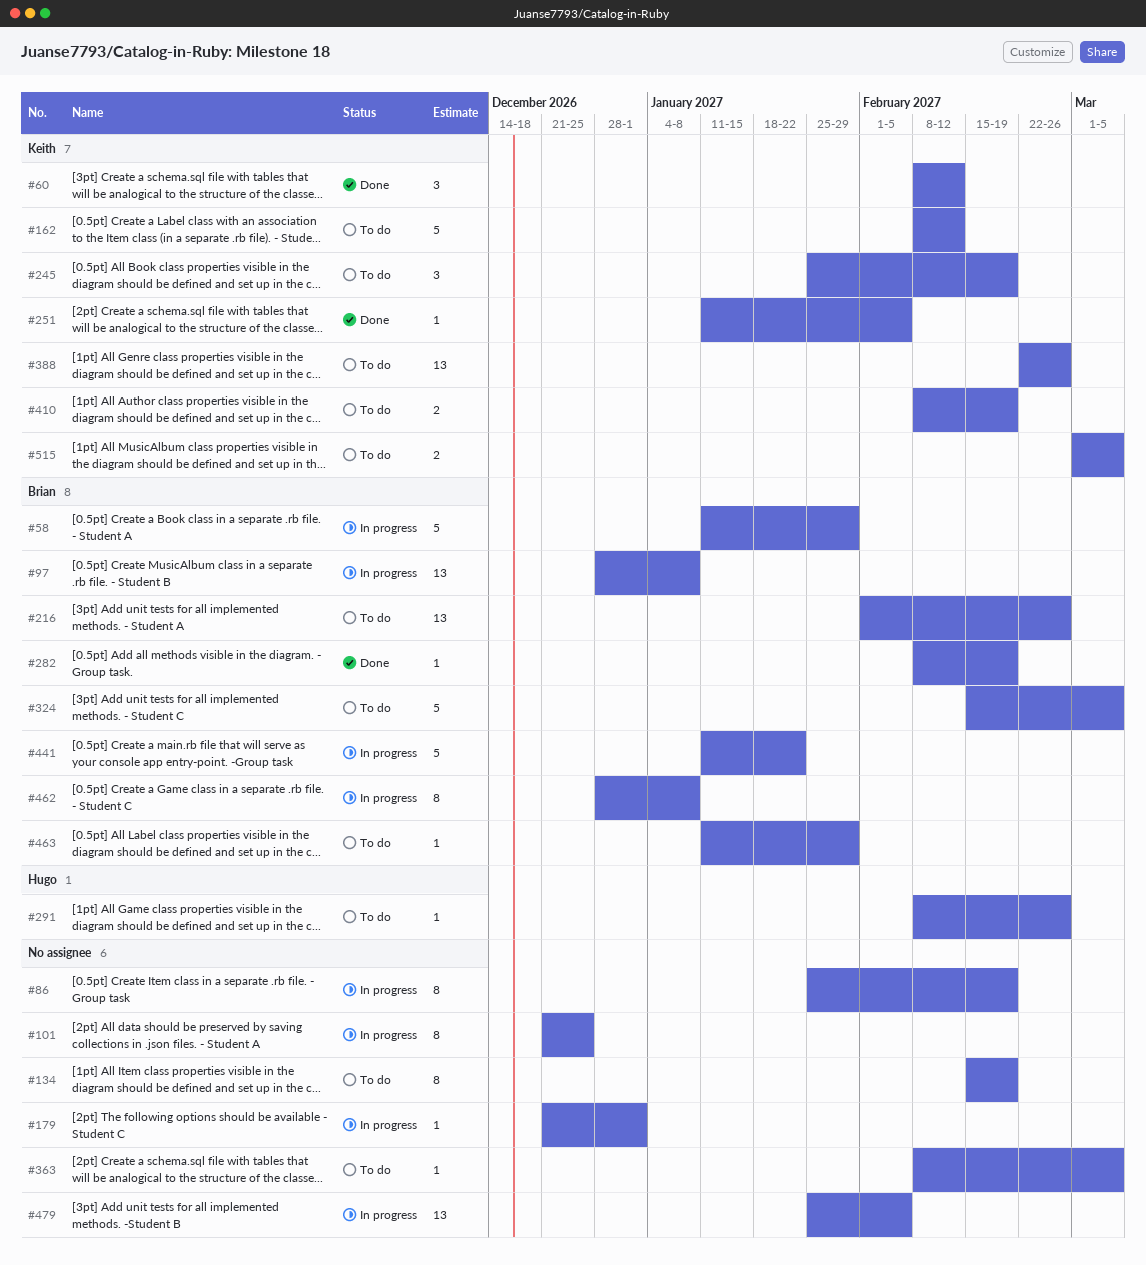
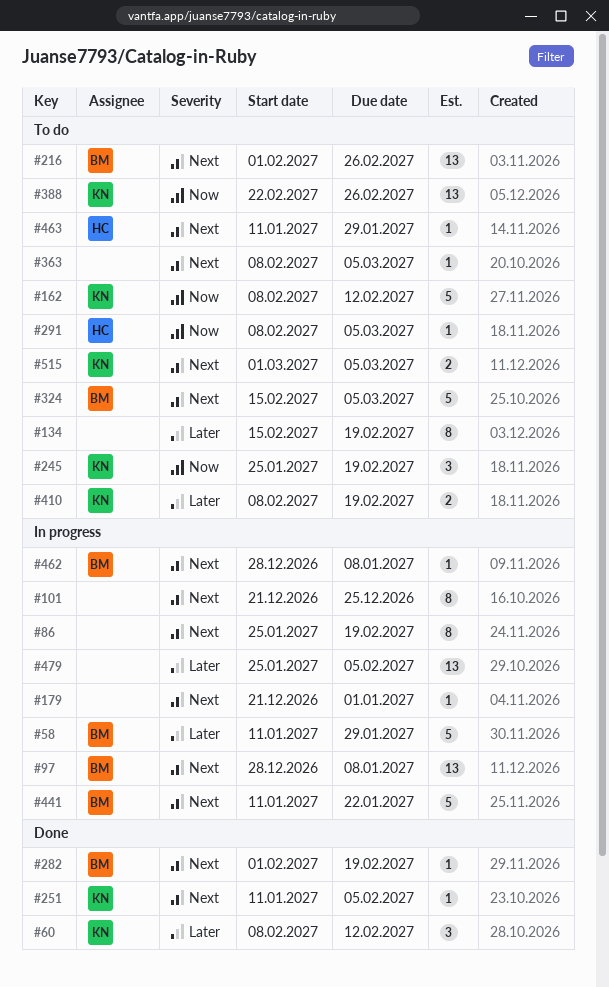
#282, start: Feb 8 -> Feb 1
#291, due: Feb 26 -> Mar 5
#462, estimate: 8 -> 1
#463, owner: Brian -> Hugo

